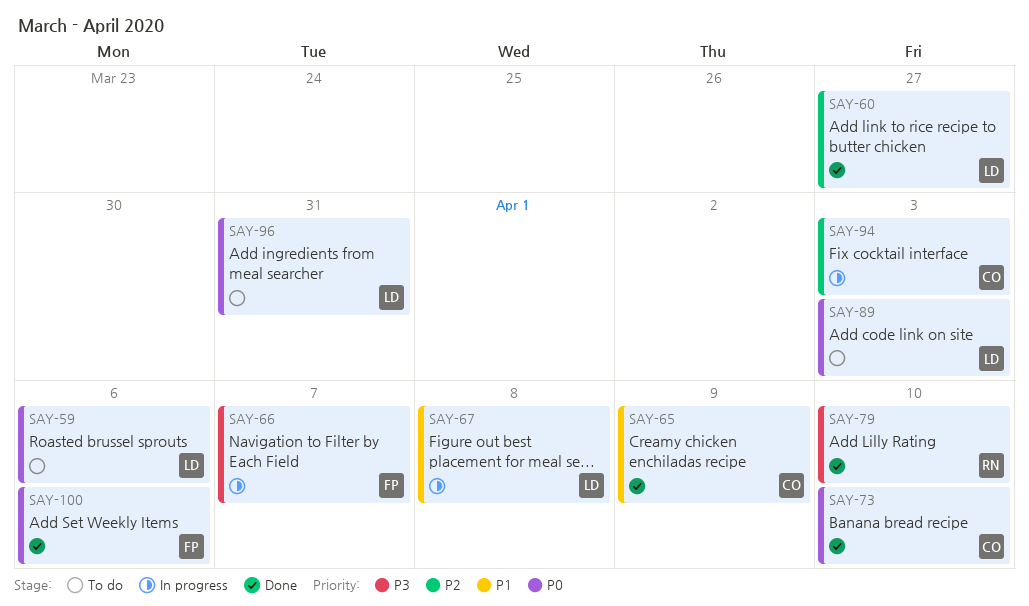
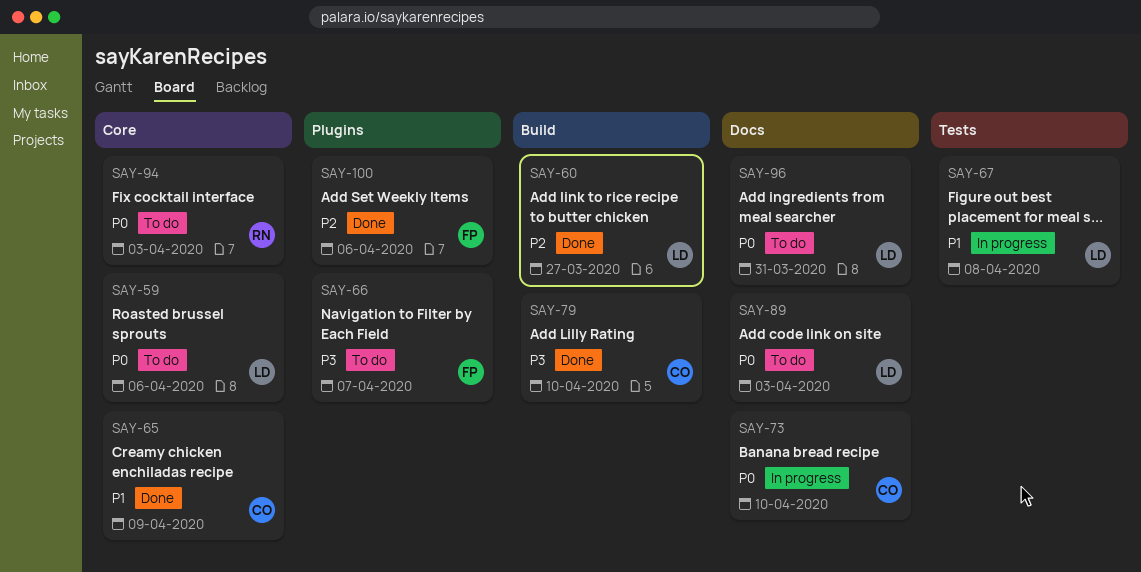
SAY-66, status: In progress -> To do
SAY-73, status: Done -> In progress
SAY-79, owner: RN -> CO
SAY-94, status: In progress -> To do
SAY-94, owner: CO -> RN
SAY-94, priority: P2 -> P0
SAY-100, priority: P0 -> P2

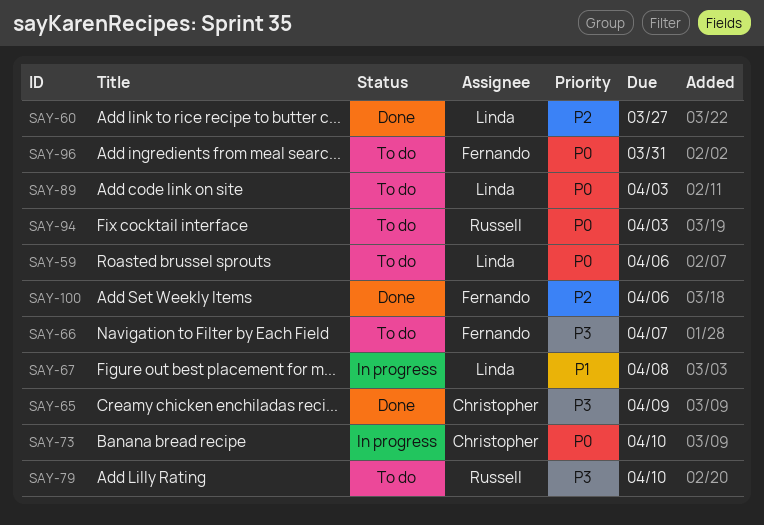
SAY-65, priority: P1 -> P3
SAY-79, status: Done -> To do
SAY-79, owner: Christopher -> Russell
SAY-96, owner: Linda -> Fernando

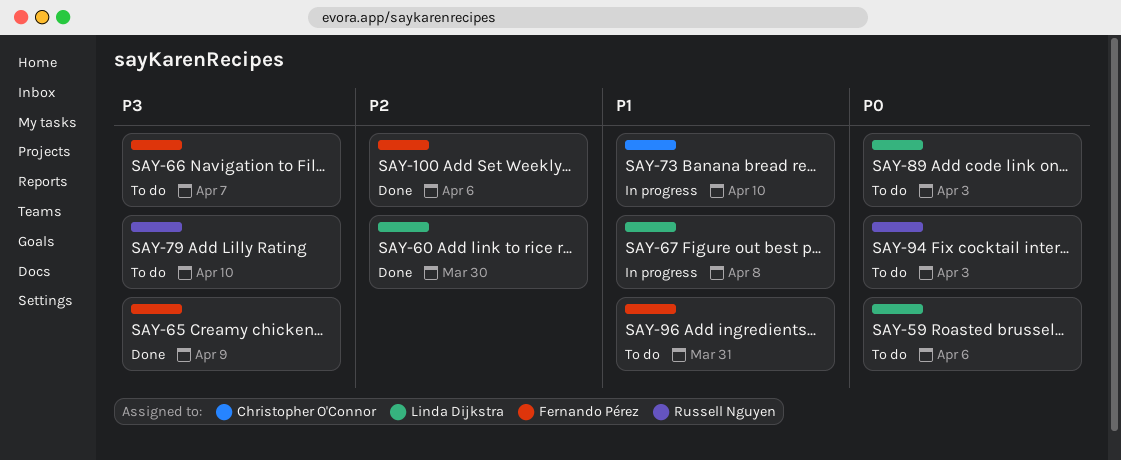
SAY-60, due: Mar 27 -> Mar 30
SAY-65, owner: Christopher O'Connor -> Fernando Pérez
SAY-73, priority: P0 -> P1
SAY-96, priority: P0 -> P1

